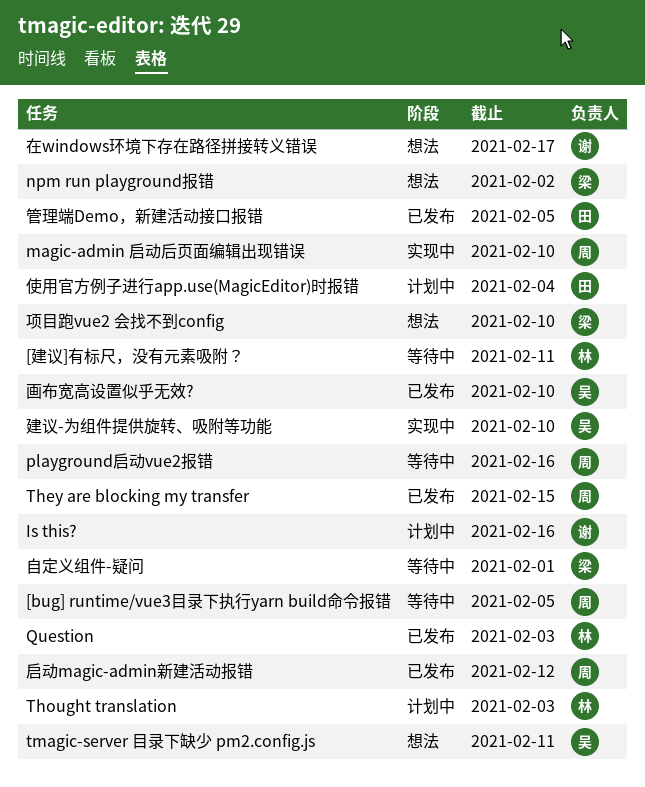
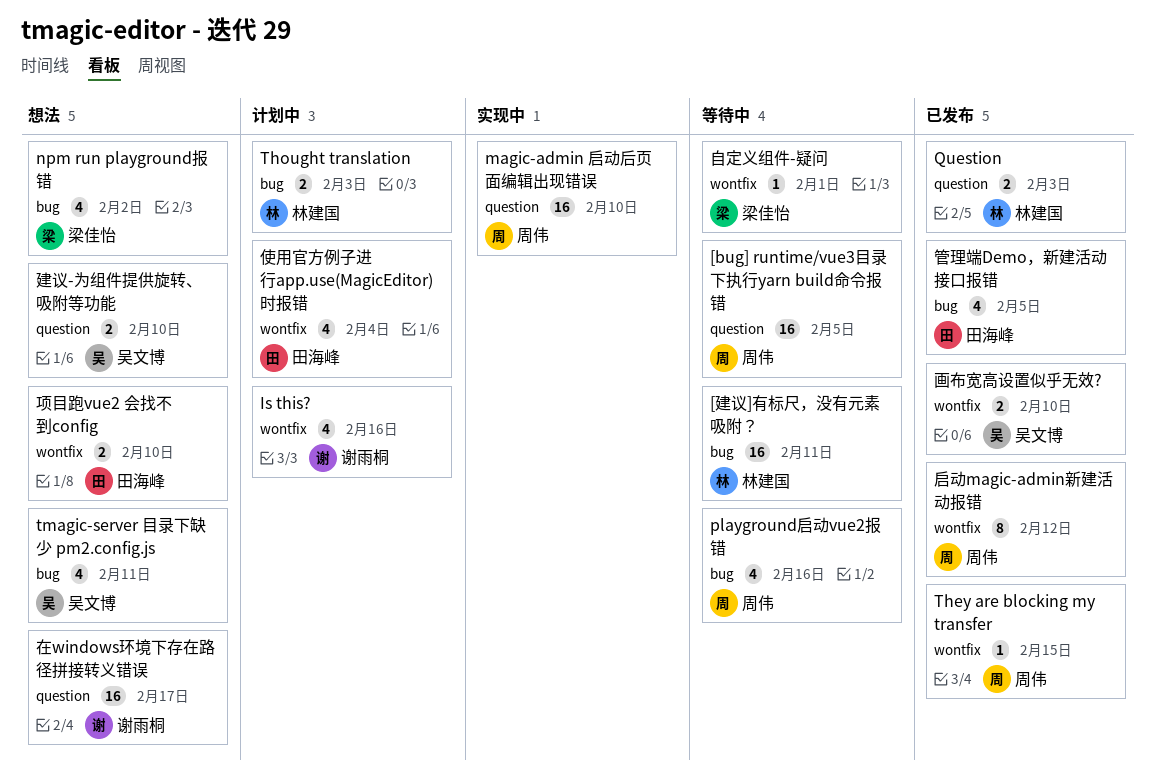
建议-为组件提供旋转、吸附等功能, status: 实现中 -> 想法
项目跑vue2 会找不到config, owner: 梁佳怡 -> 田海峰

